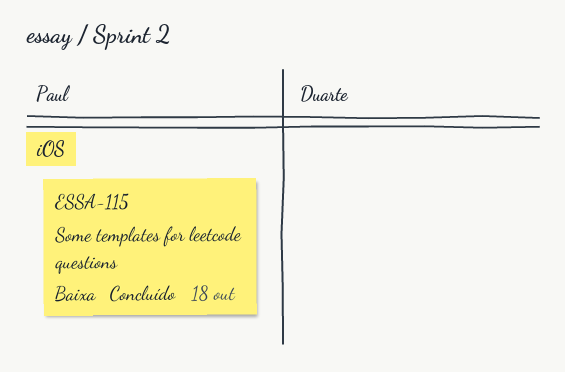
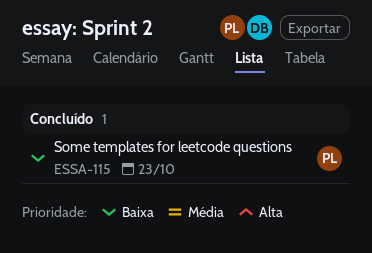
ESSA-115, due: Oct 18 -> Oct 23

